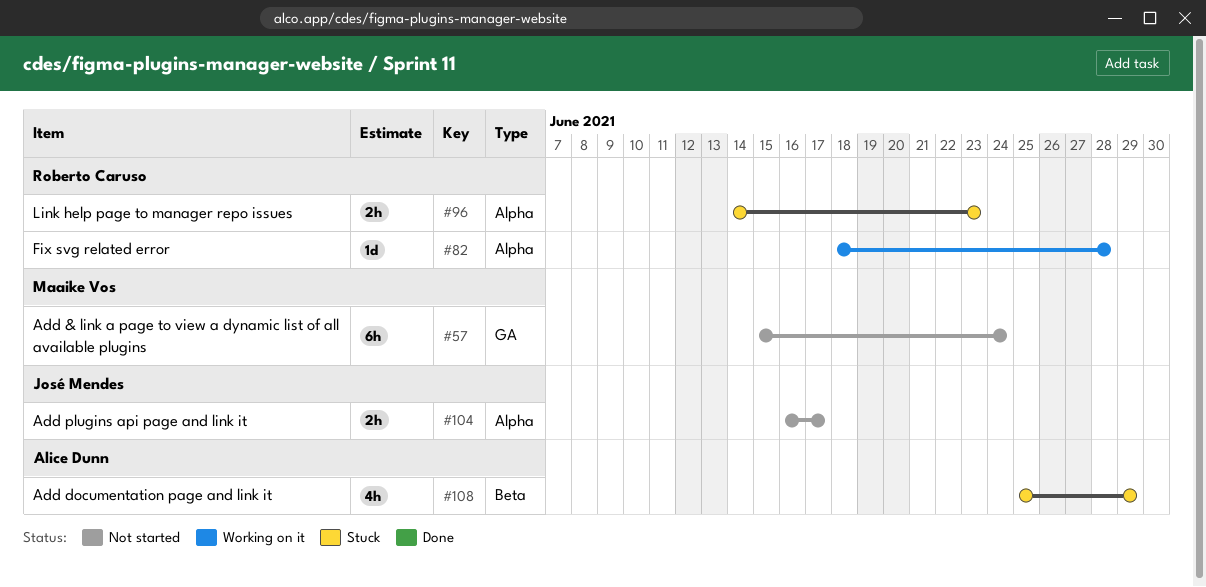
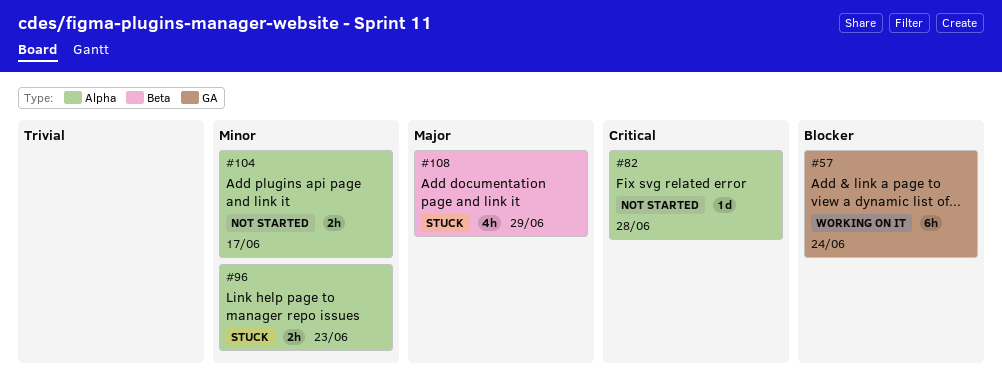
#57, status: Not started -> Working on it
#82, status: Working on it -> Not started

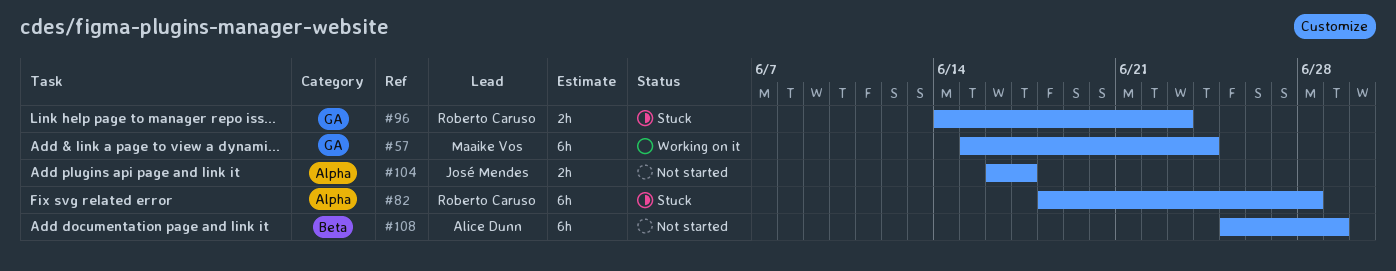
#82, status: Not started -> Stuck
#82, estimate: 1d -> 6h
#96, label: Alpha -> GA
#108, status: Stuck -> Not started
#108, estimate: 4h -> 6h

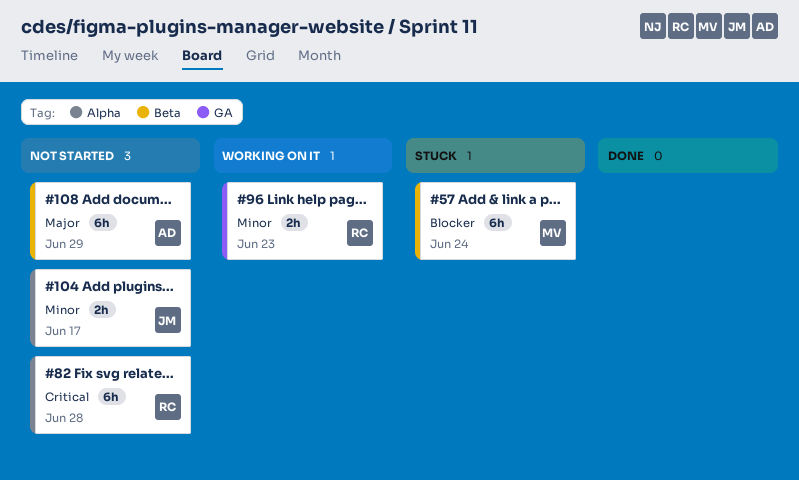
#57, status: Working on it -> Stuck
#57, label: GA -> Beta
#82, status: Stuck -> Not started
#96, status: Stuck -> Working on it

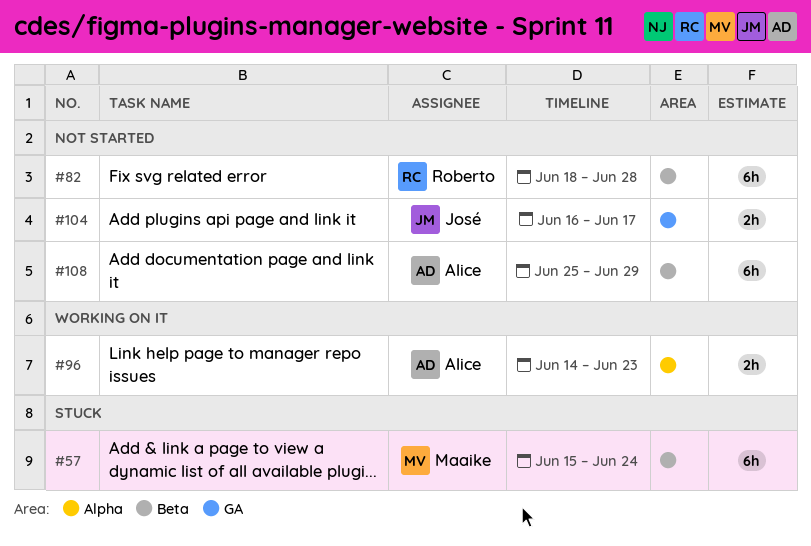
#82, label: Alpha -> Beta
#96, owner: Roberto -> Alice
#96, label: GA -> Alpha
#104, label: Alpha -> GA

